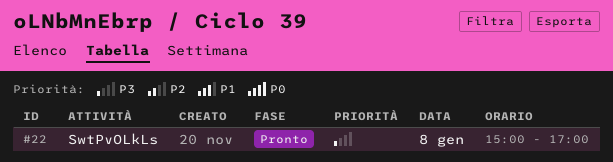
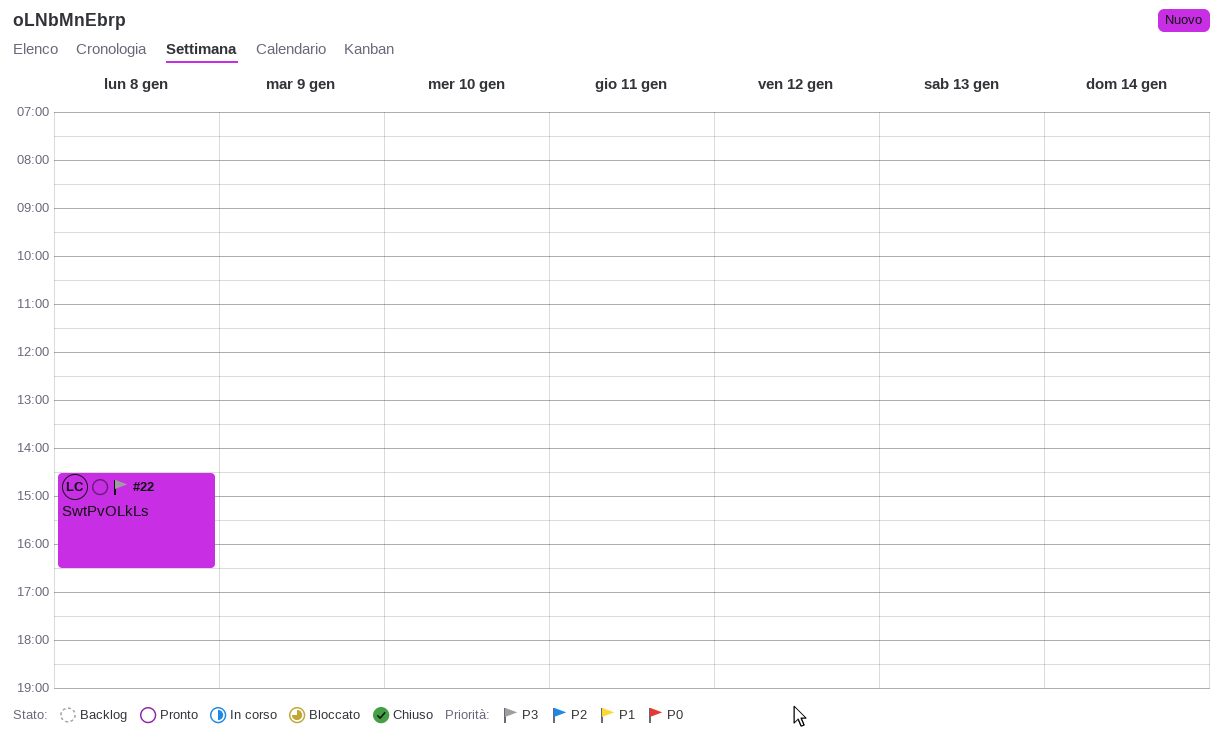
#22, begins: 15:00 -> 14:30
#22, ends: 17:00 -> 16:30

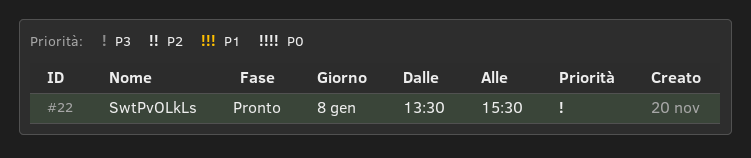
#22, begins: 14:30 -> 13:30
#22, ends: 16:30 -> 15:30

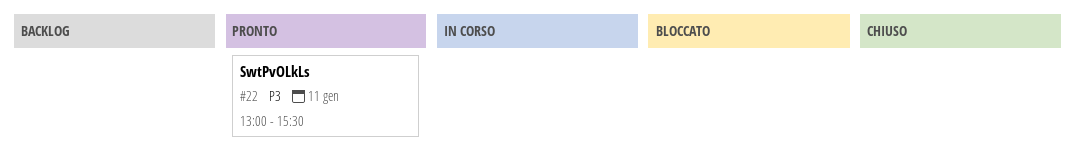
#22, day: Jan 8 -> Jan 11
#22, begins: 13:30 -> 13:00

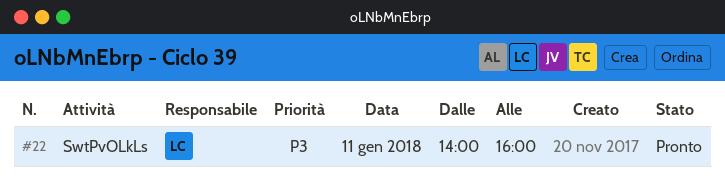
#22, begins: 13:00 -> 14:00
#22, ends: 15:30 -> 16:00

